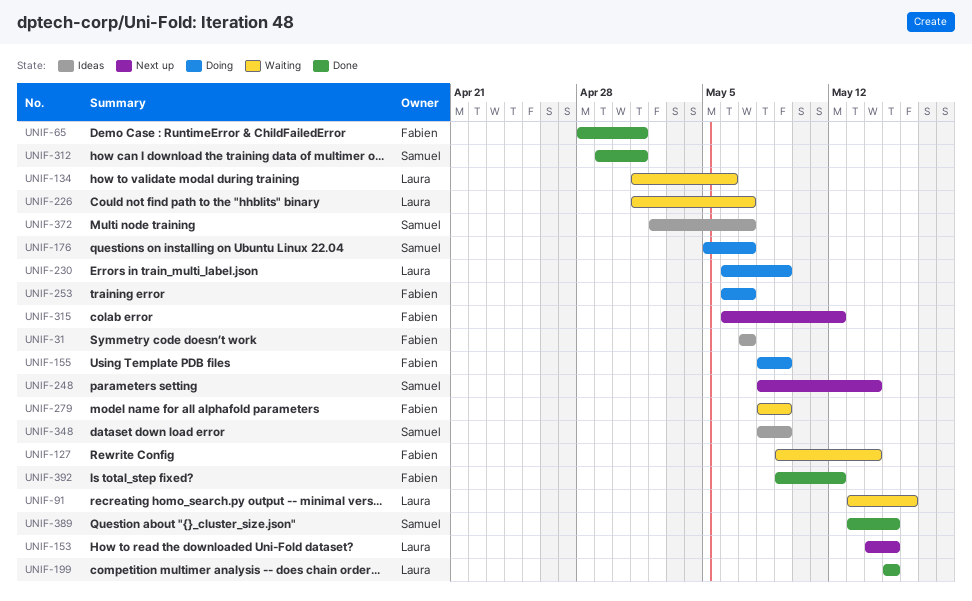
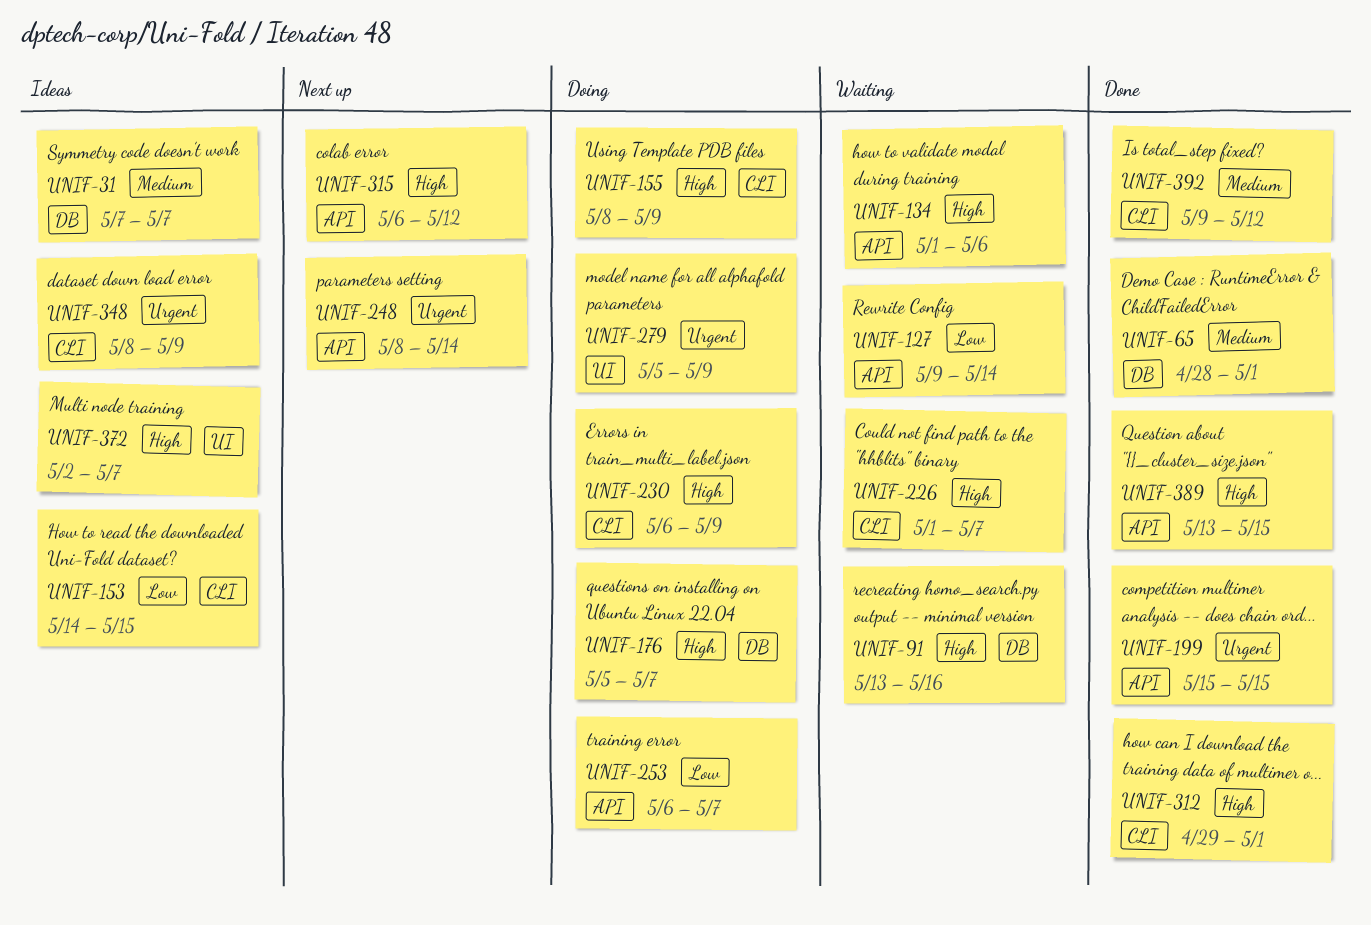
UNIF-153, status: Next up -> Ideas
UNIF-279, status: Waiting -> Doing
UNIF-279, start: May 8 -> May 5

